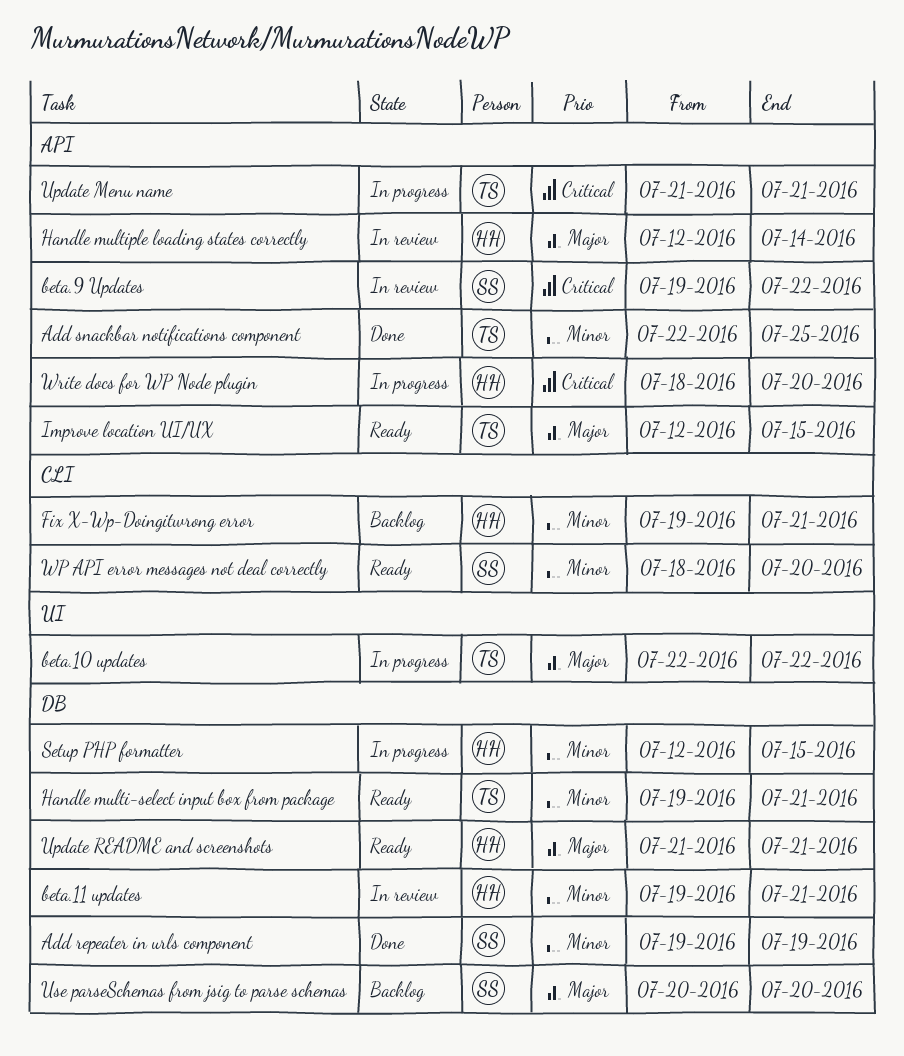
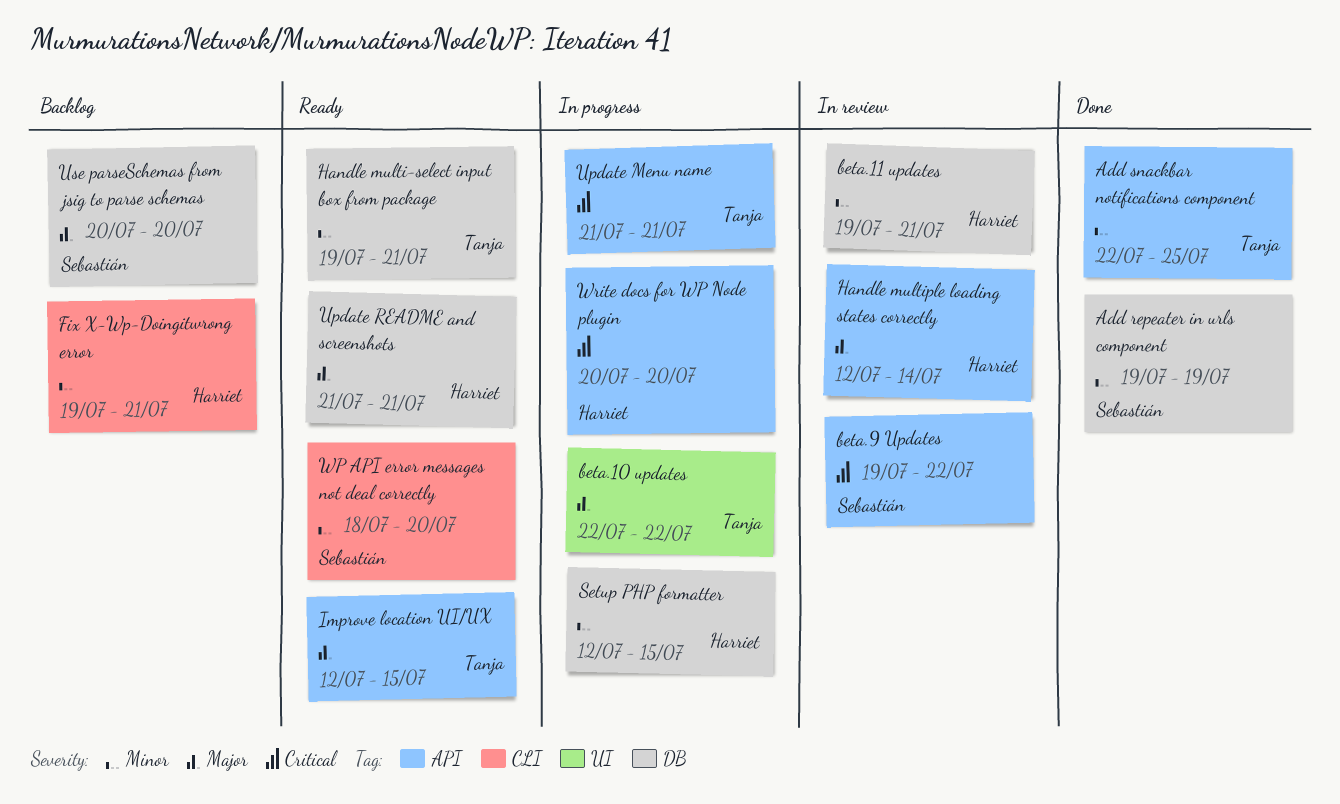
Write docs for WP Node plugin, start: Jul 18 -> Jul 20

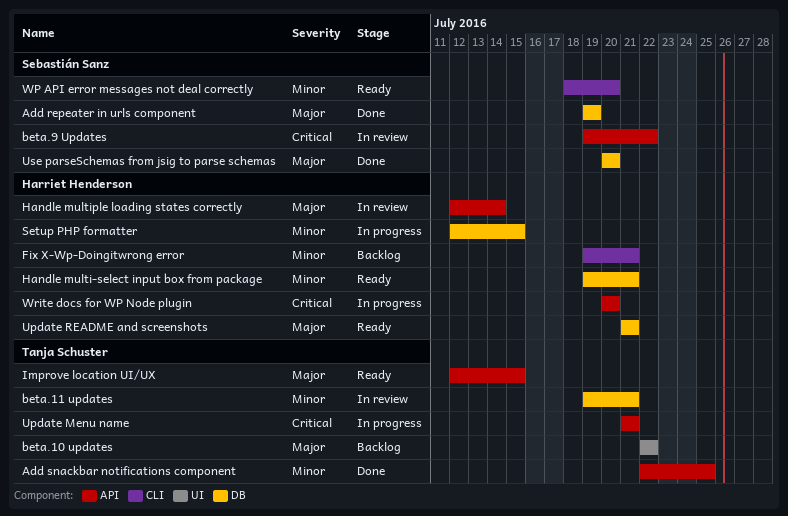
Add repeater in urls component, priority: Minor -> Major
beta.10 updates, status: In progress -> Backlog
beta.11 updates, owner: Harriet Henderson -> Tanja Schuster
Handle multi-select input box from package, owner: Tanja Schuster -> Harriet Henderson
Use parseSchemas from jsig to parse schemas, status: Backlog -> Done

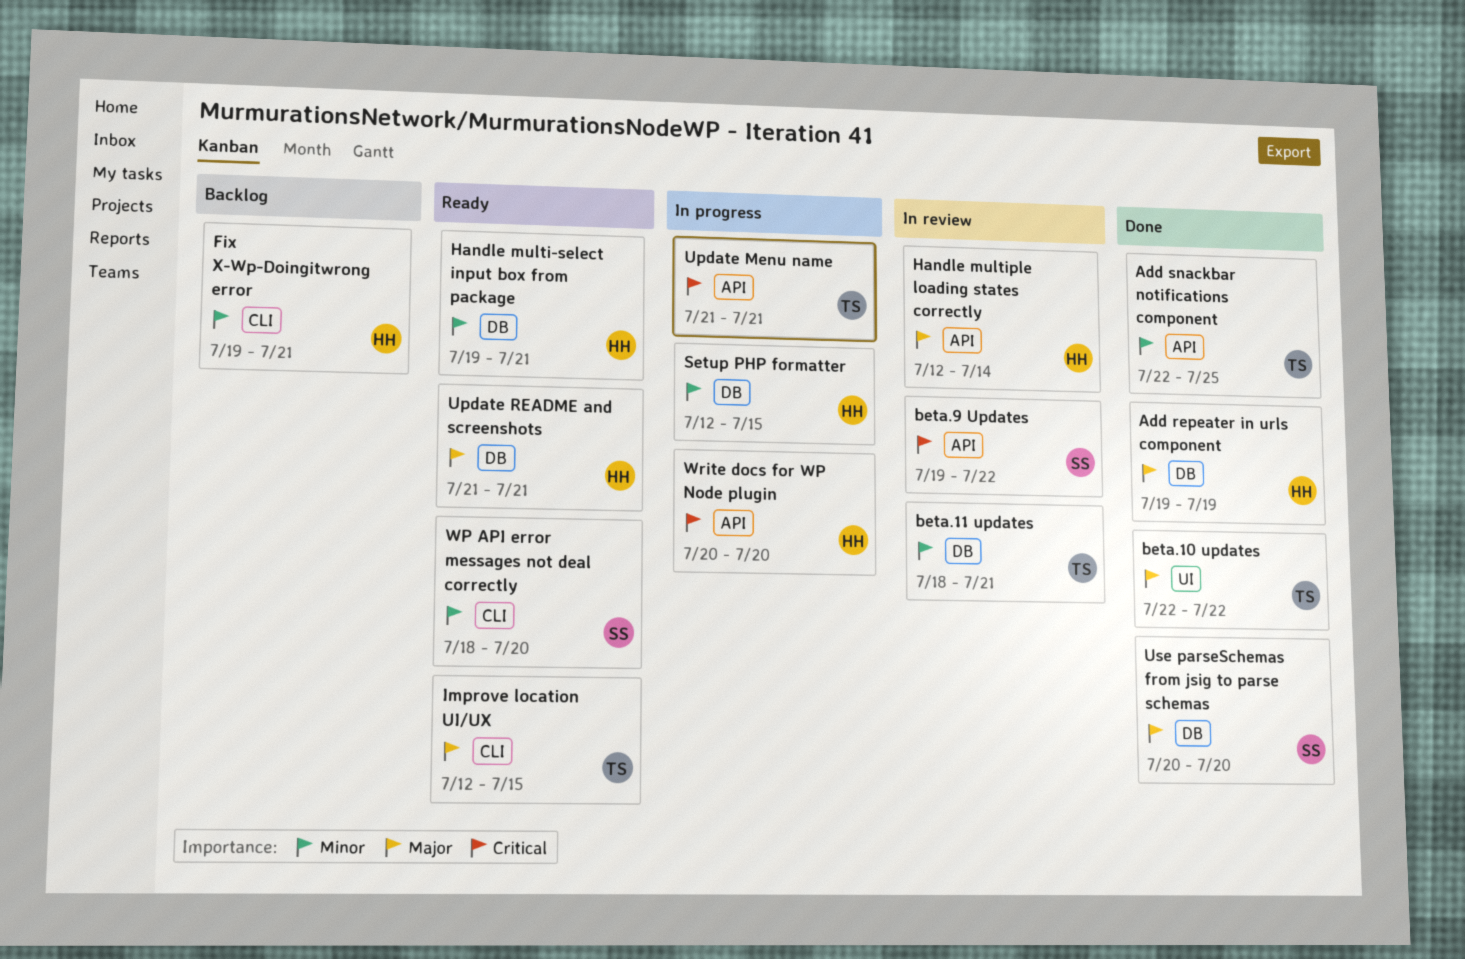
Add repeater in urls component, owner: Sebastián Sanz -> Harriet Henderson
beta.10 updates, status: Backlog -> Done
beta.11 updates, start: Jul 19 -> Jul 18
Improve location UI/UX, label: API -> CLI

